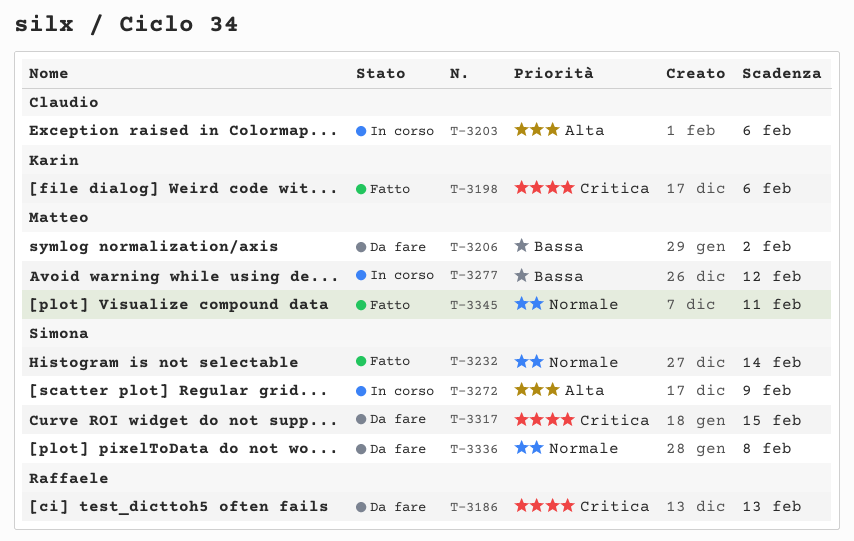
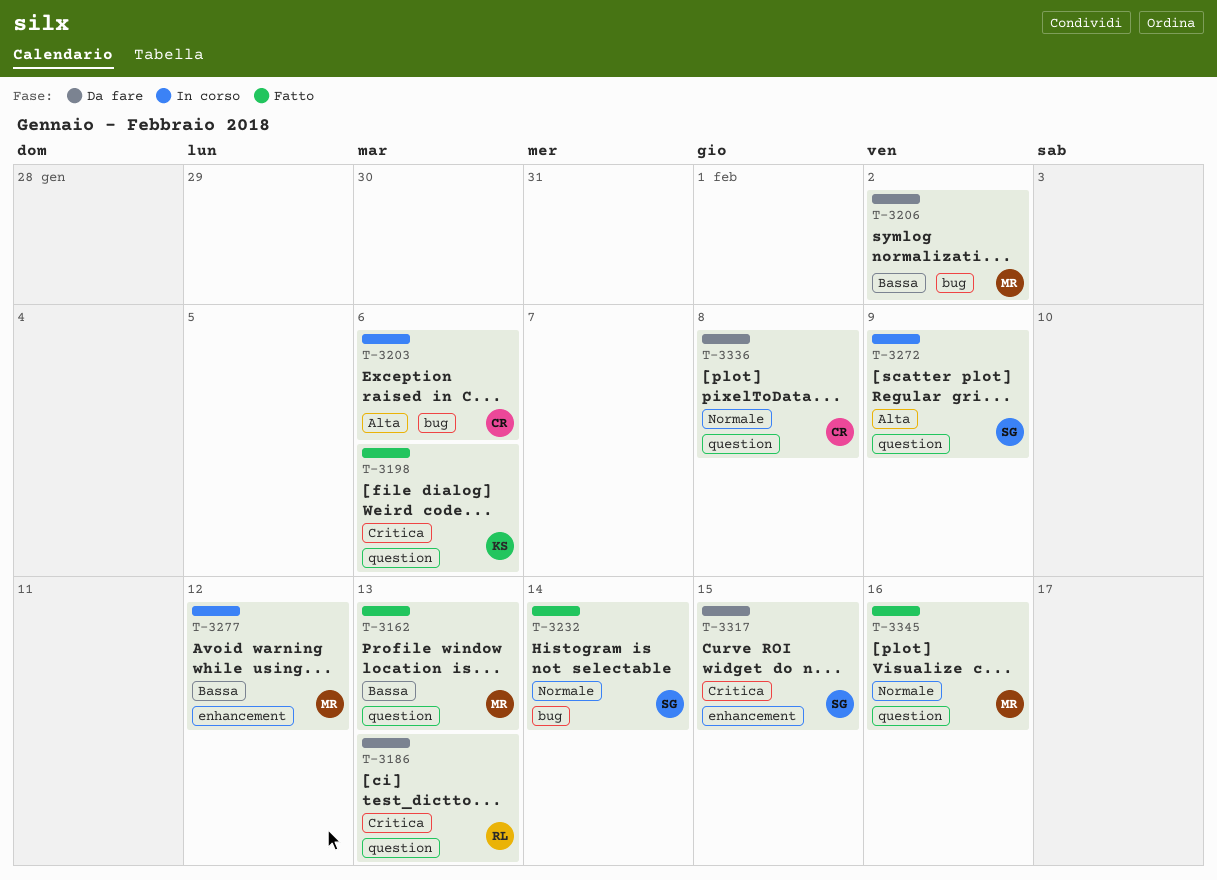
T-3162: none -> present
T-3336, owner: Simona -> Claudio
T-3345, due: Feb 11 -> Feb 16

